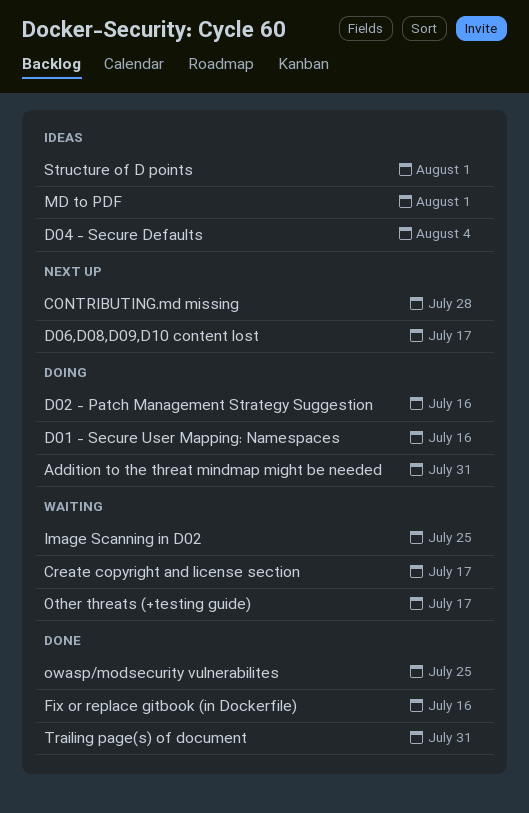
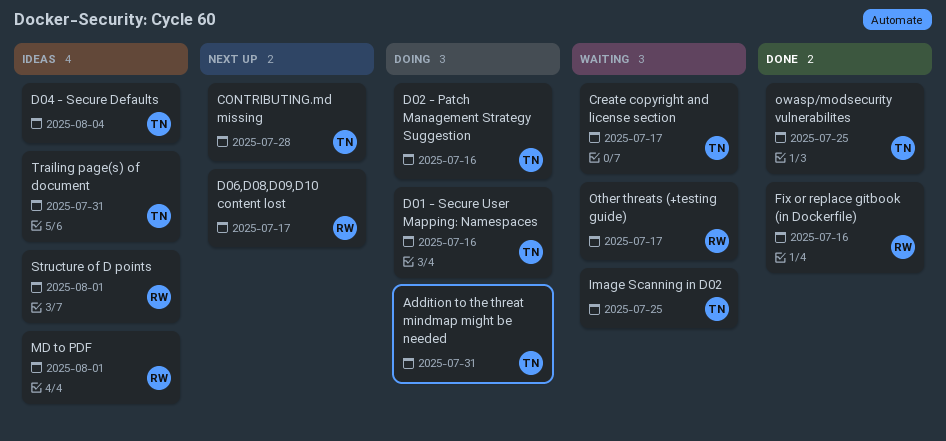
Trailing page(s) of document, status: Done -> Ideas

